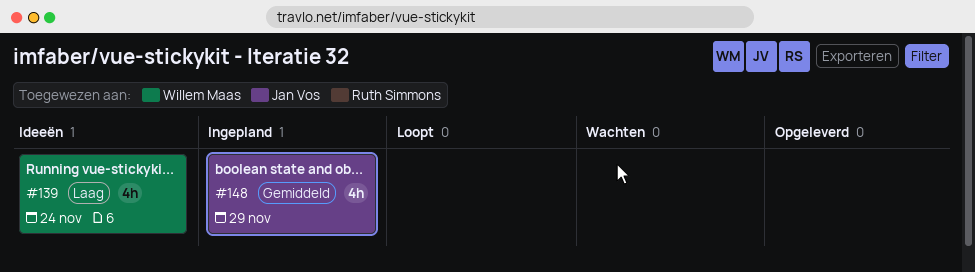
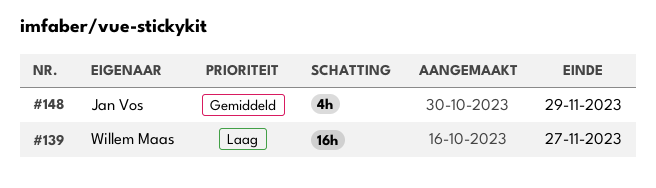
#139, estimate: 4h -> 16h
#139, due: Nov 24 -> Nov 27

